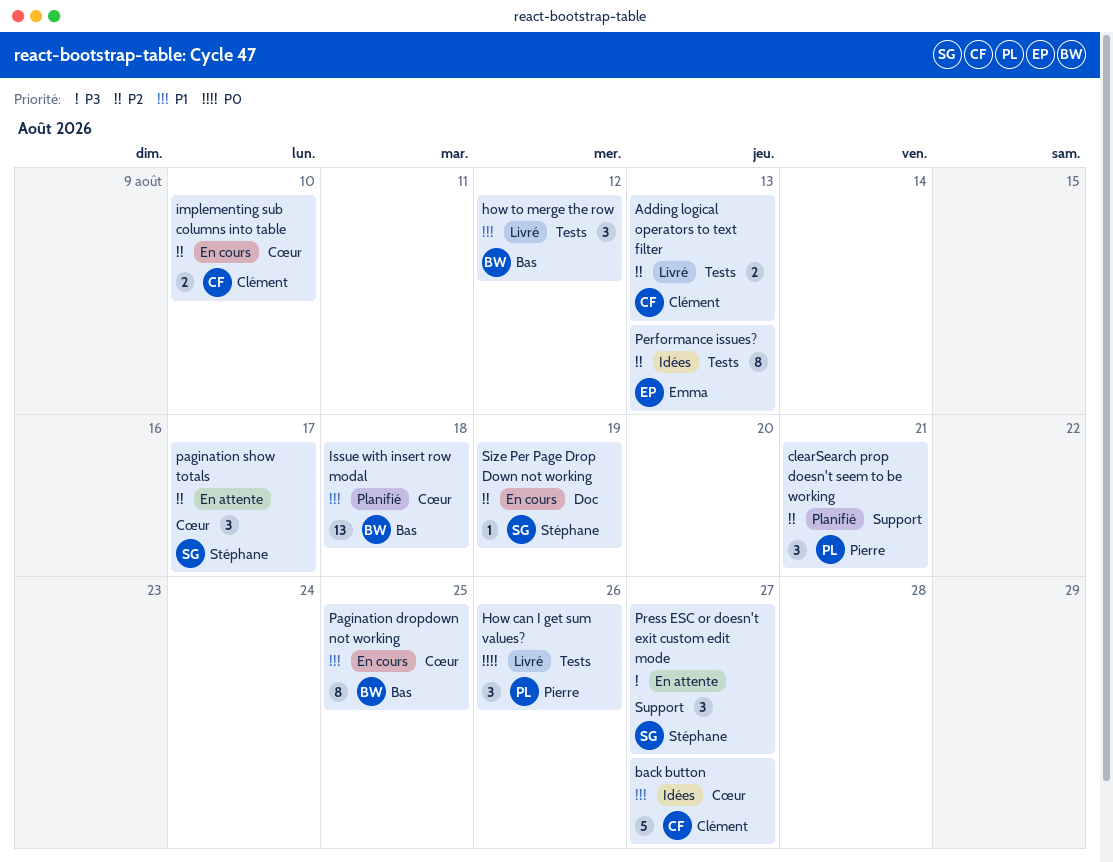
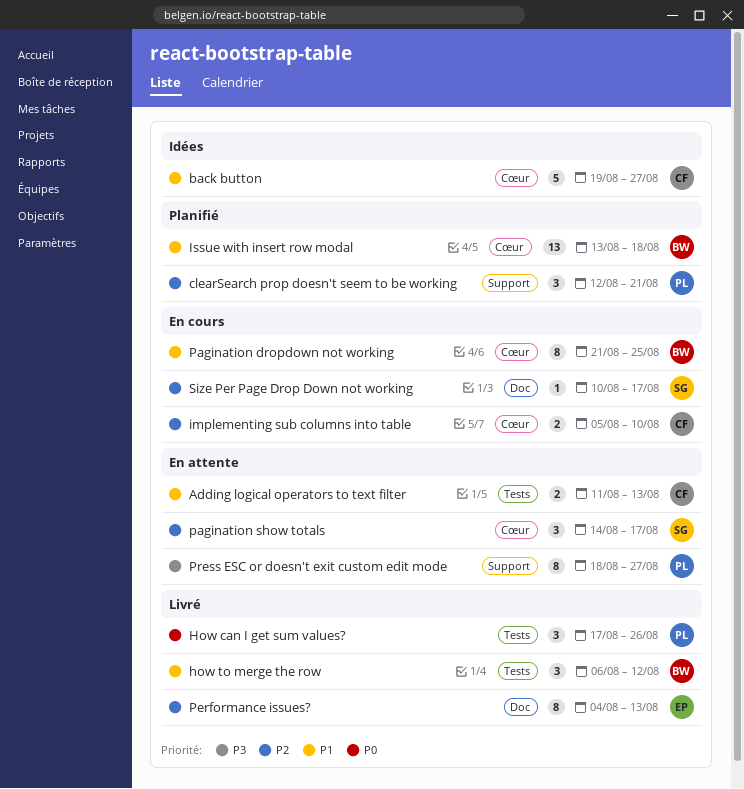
Adding logical operators to text filter, status: Livré -> En attente
Adding logical operators to text filter, priority: P2 -> P1
Performance issues?, status: Idées -> Livré
Performance issues?, label: Tests -> Doc
Press ESC or doesn't exit custom edit mode, owner: Stéphane -> Pierre
Press ESC or doesn't exit custom edit mode, estimate: 3 -> 8
Size Per Page Drop Down not working, due: Aug 19 -> Aug 17

